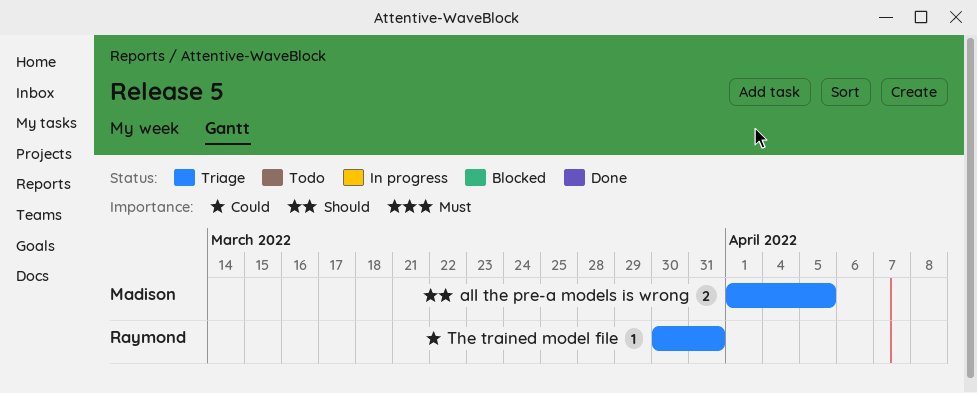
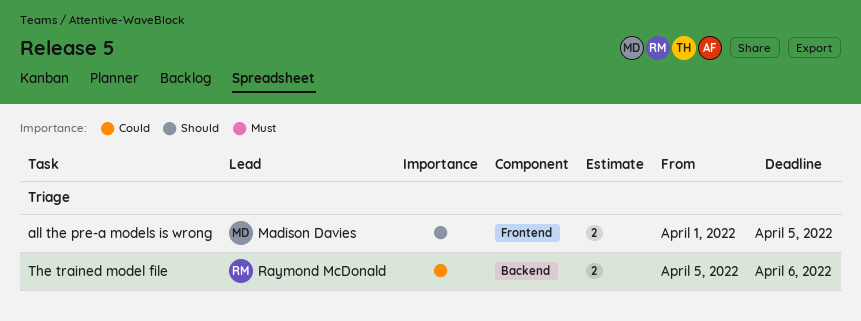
The trained model file, estimate: 1 -> 2
The trained model file, start: Mar 30 -> Apr 5
The trained model file, due: Mar 31 -> Apr 6

